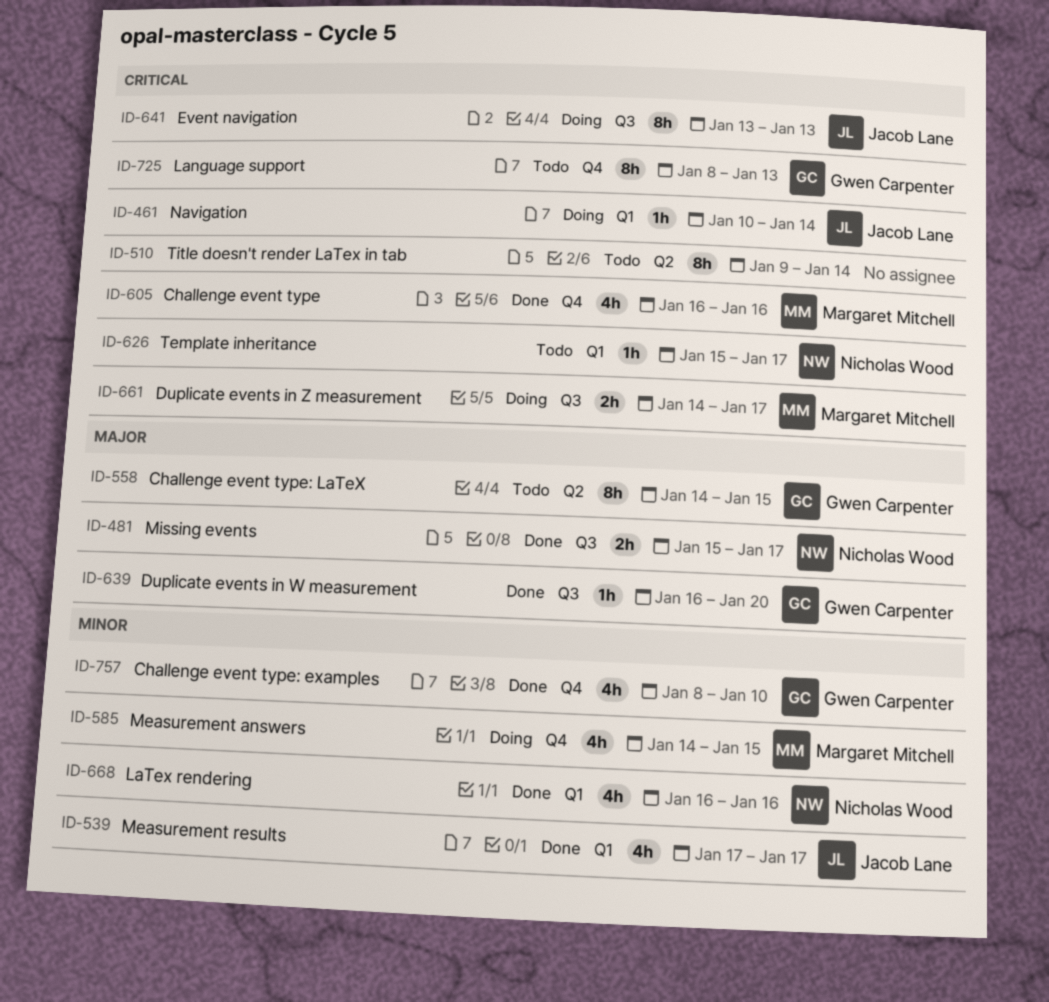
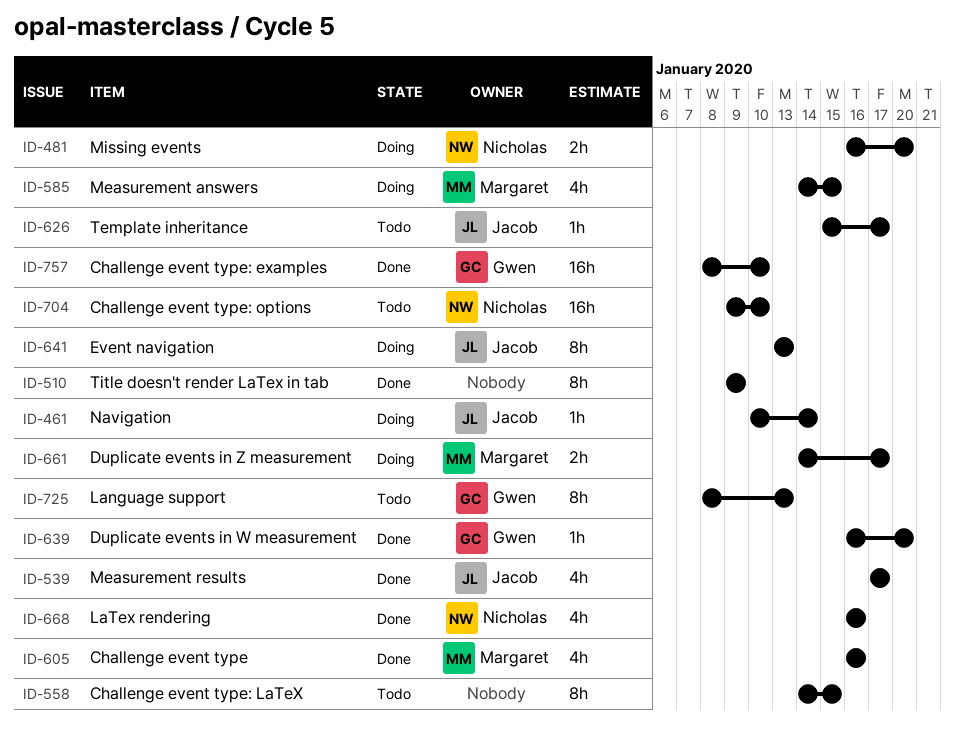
ID-481, status: Done -> Doing
ID-481, start: Jan 15 -> Jan 16
ID-481, due: Jan 17 -> Jan 20
ID-510, status: Todo -> Done
ID-510, due: Jan 14 -> Jan 9
ID-558, owner: Gwen Carpenter -> none
ID-626, owner: Nicholas Wood -> Jacob Lane
ID-704: none -> present
ID-757, estimate: 4h -> 16h

